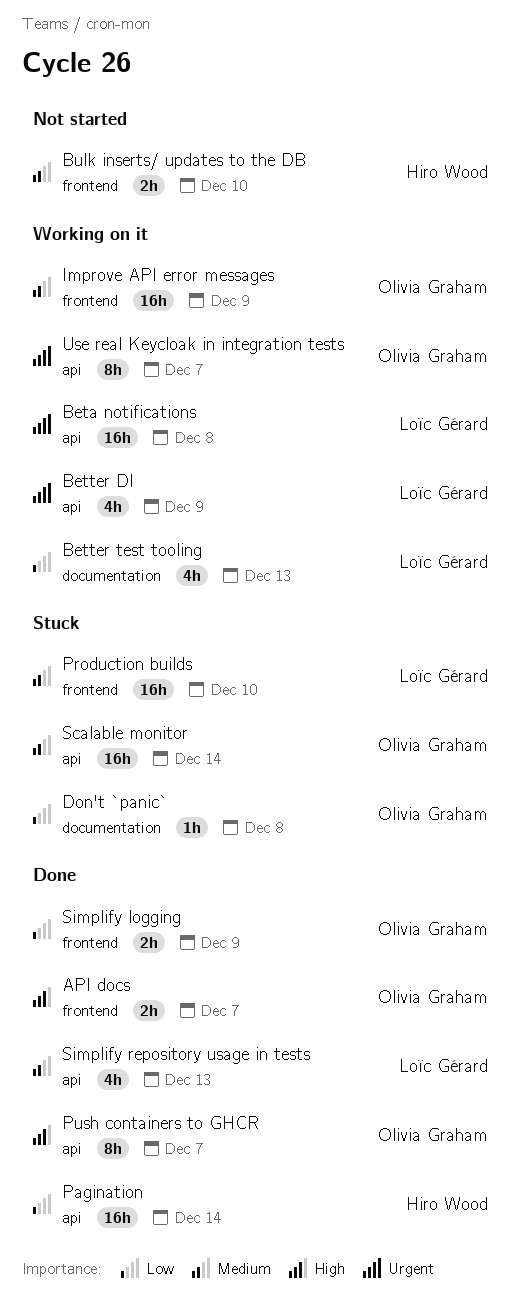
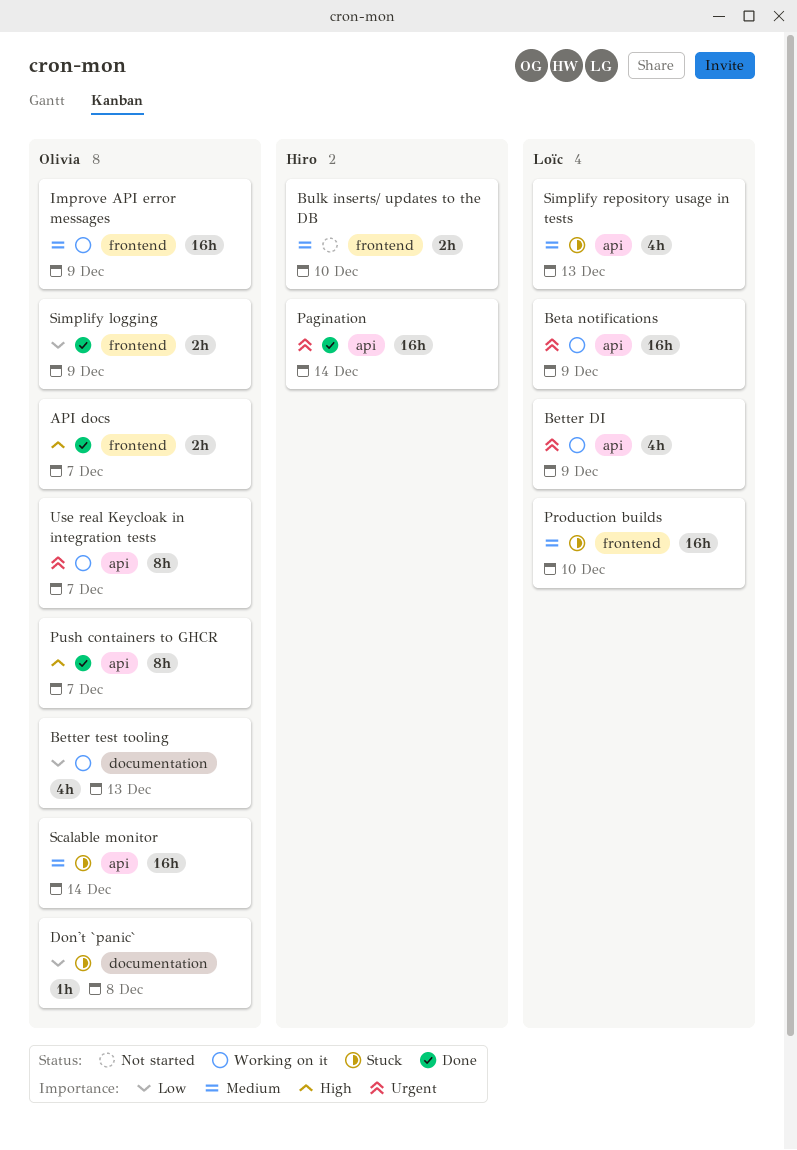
Beta notifications, due: Dec 8 -> Dec 9
Better test tooling, owner: Loïc Gérard -> Olivia Graham
Pagination, priority: Low -> Urgent
Simplify repository usage in tests, status: Done -> Stuck

